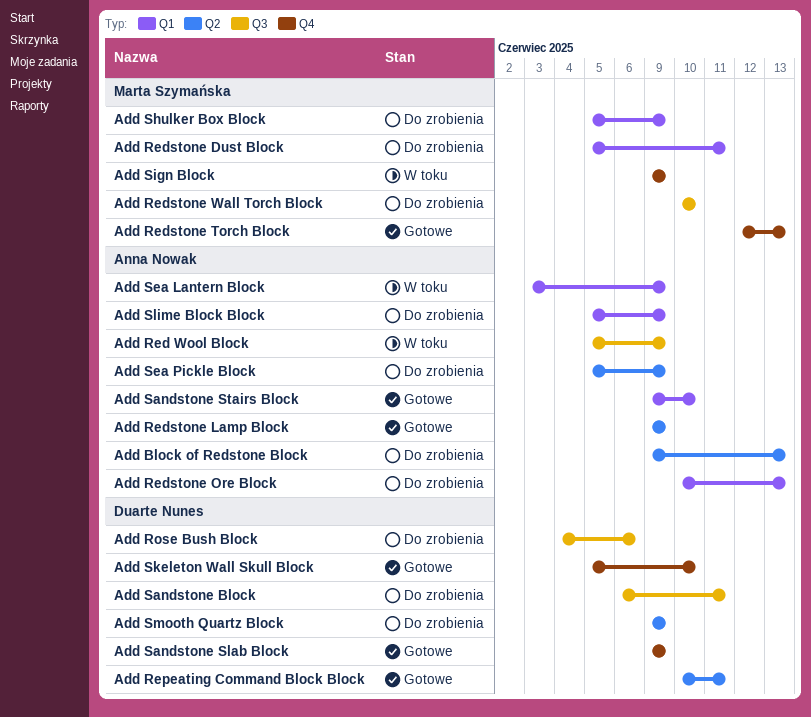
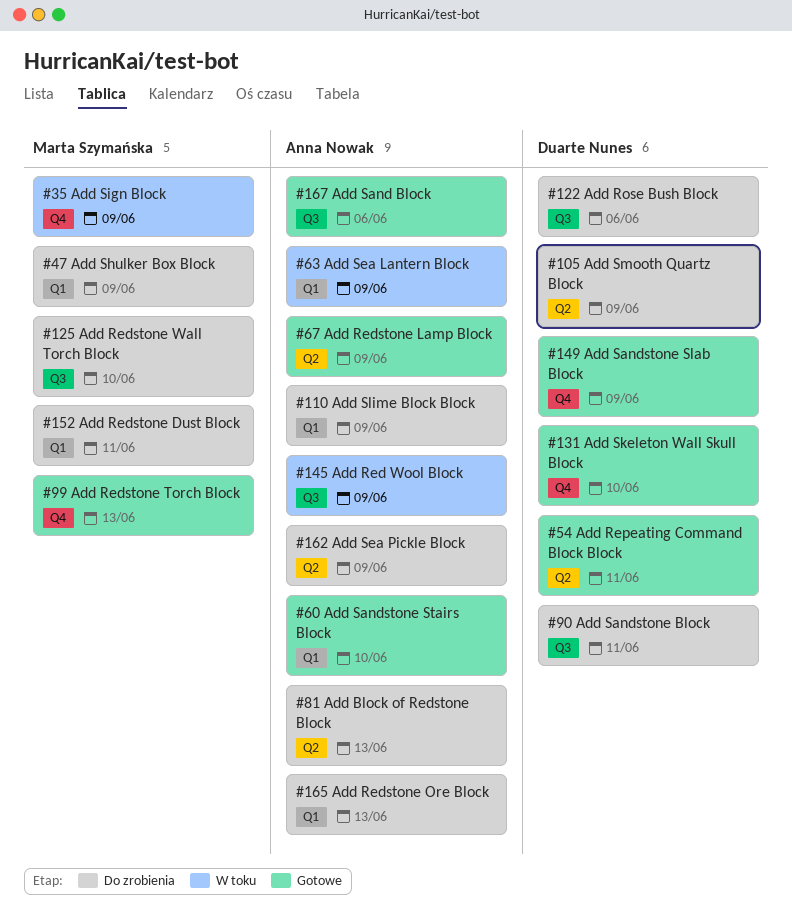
Add Sand Block: none -> present

